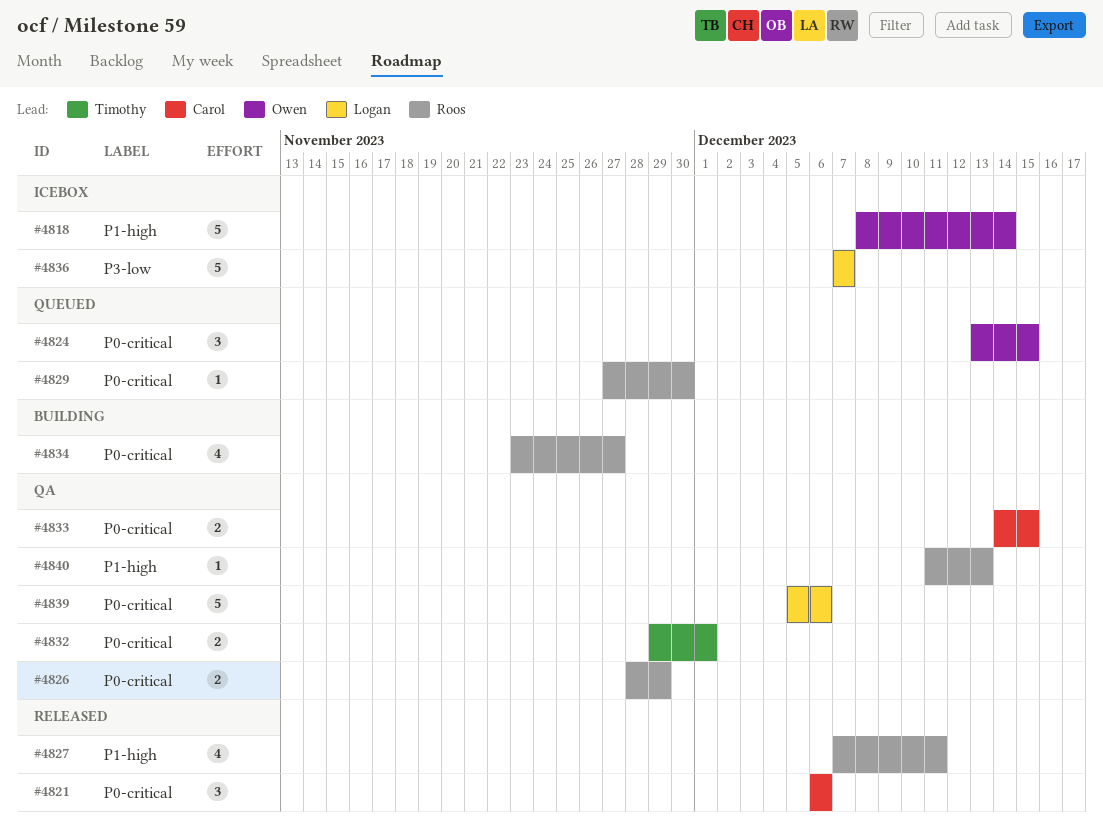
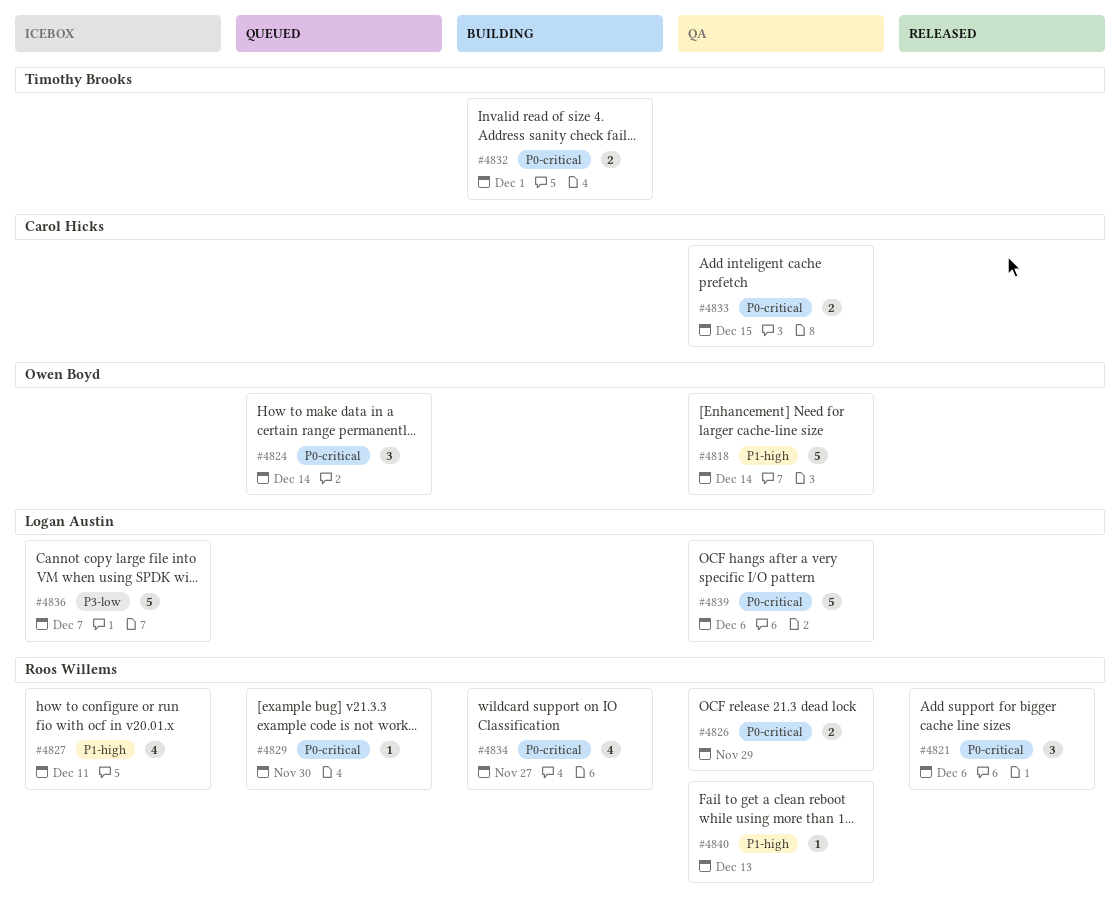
#4818, status: Icebox -> QA
#4821, owner: Carol Hicks -> Roos Willems
#4824, due: Dec 15 -> Dec 14
#4827, status: Released -> Icebox
#4832, status: QA -> Building

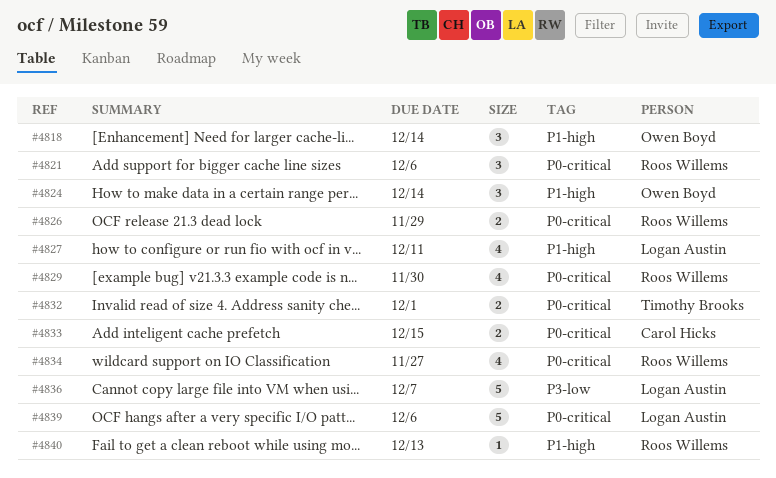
#4818, estimate: 5 -> 3
#4824, label: P0-critical -> P1-high
#4827, owner: Roos Willems -> Logan Austin
#4829, estimate: 1 -> 4

